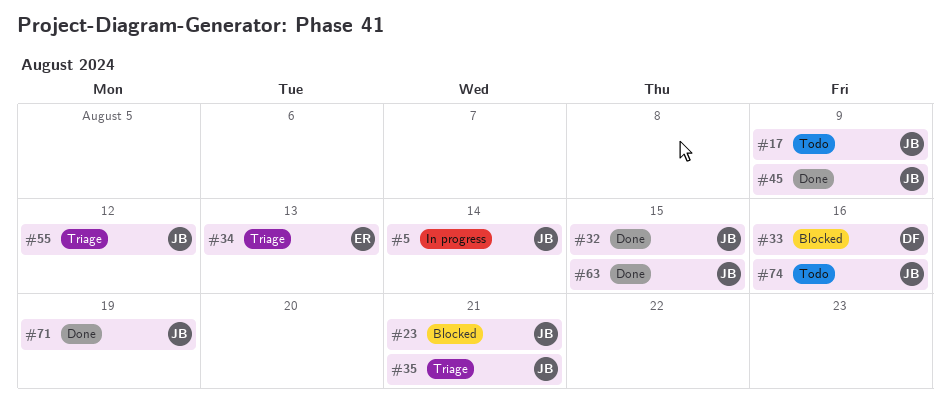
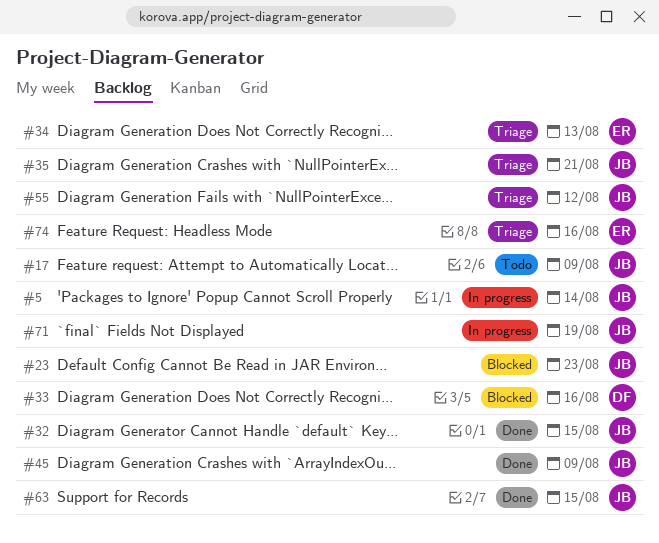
#23, due: Aug 21 -> Aug 23
#71, status: Done -> In progress
#74, status: Todo -> Triage
#74, owner: JB -> ER

